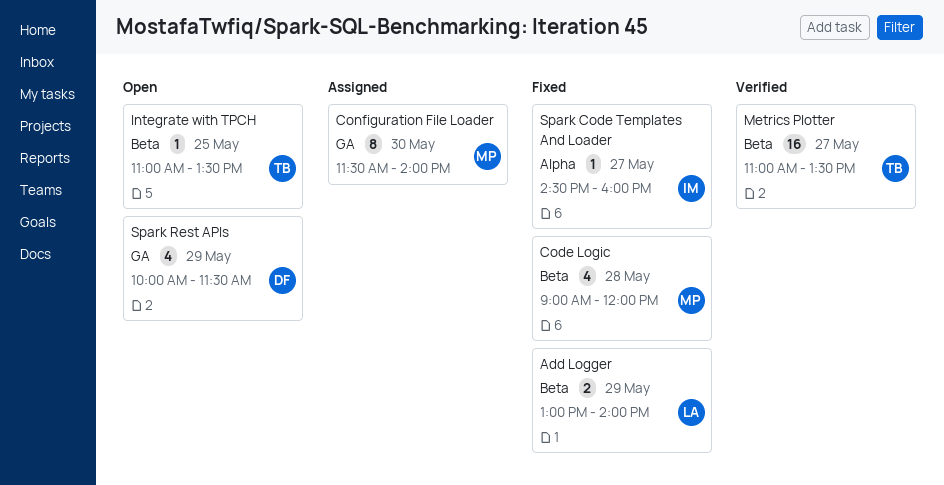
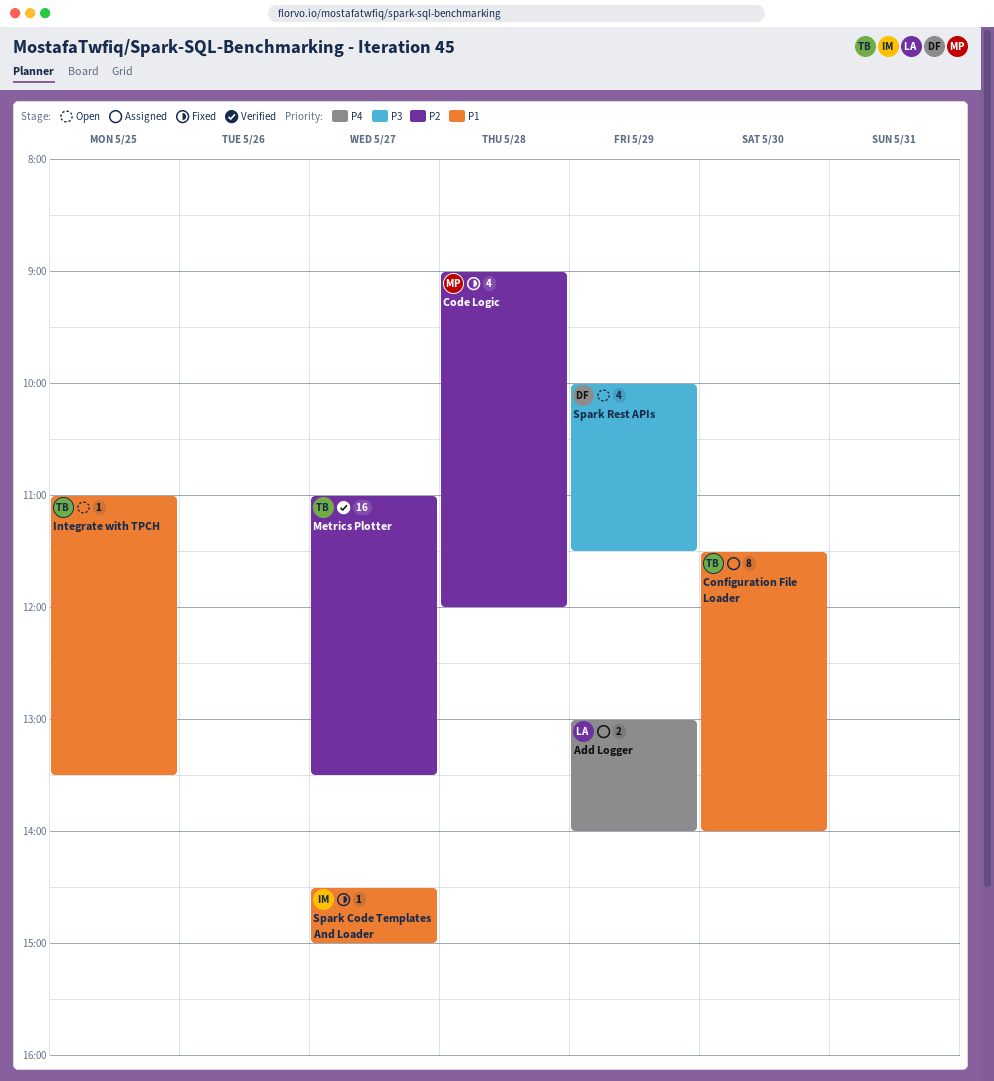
Add Logger, status: Fixed -> Assigned
Configuration File Loader, owner: MP -> TB
Spark Code Templates And Loader, ends: 16:00 -> 15:00

